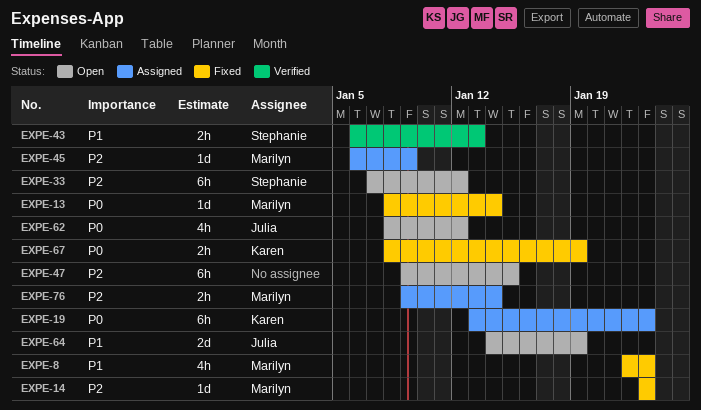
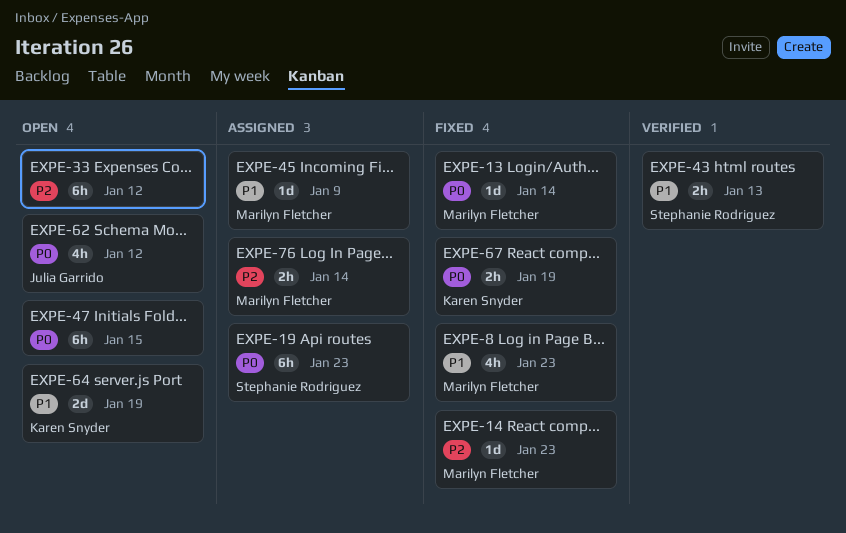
EXPE-19, owner: Karen Snyder -> Stephanie Rodriguez
EXPE-33, owner: Stephanie Rodriguez -> none
EXPE-45, priority: P2 -> P1
EXPE-47, priority: P2 -> P0
EXPE-64, owner: Julia Garrido -> Karen Snyder

